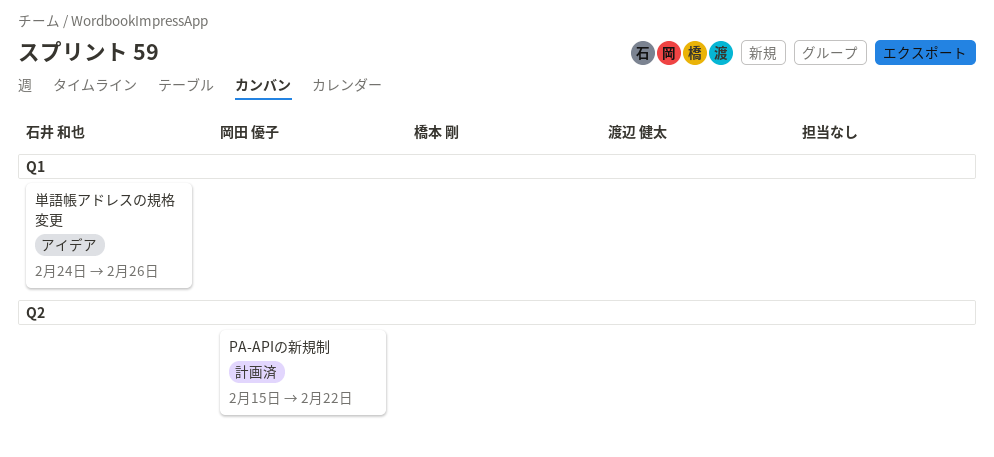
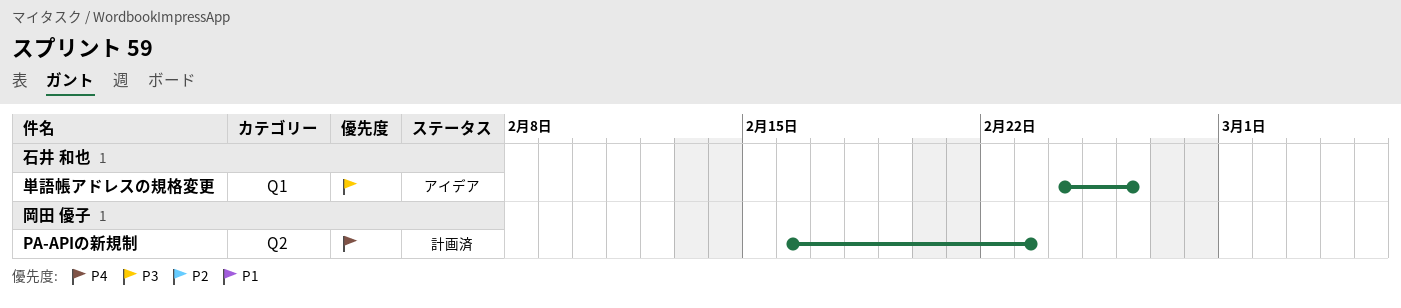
PA-APIの新規制, start: Feb 15 -> Feb 16
PA-APIの新規制, due: Feb 22 -> Feb 23

